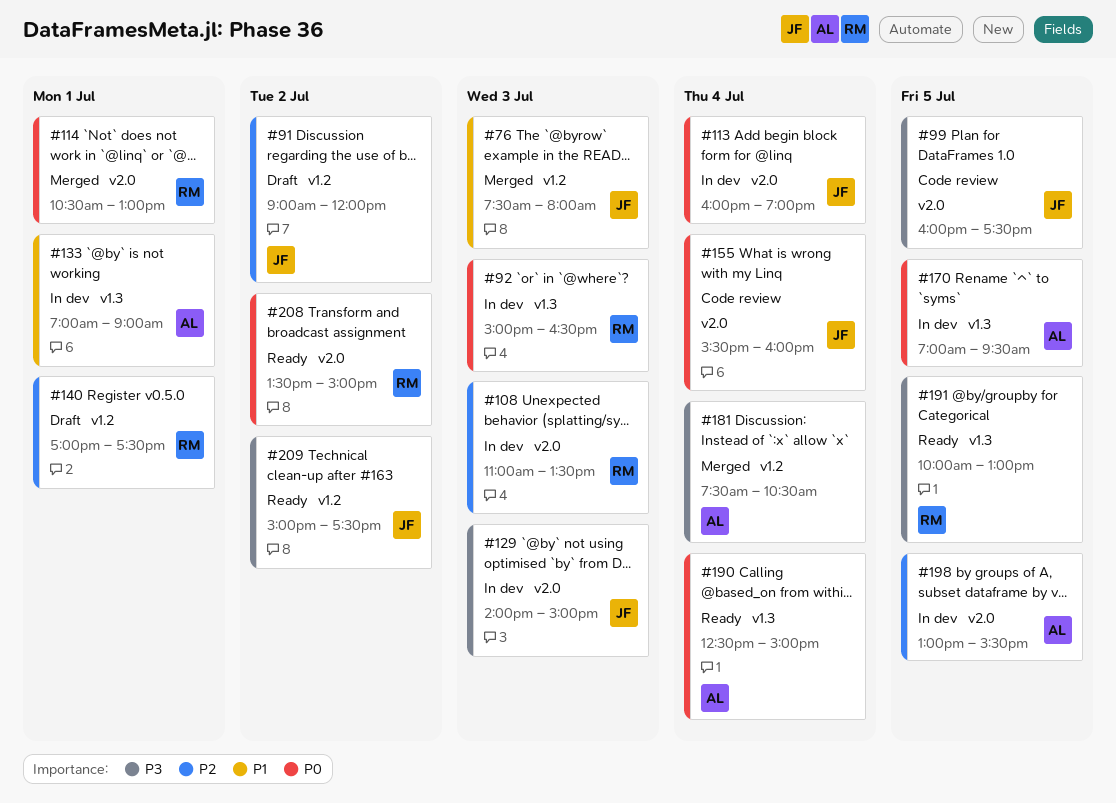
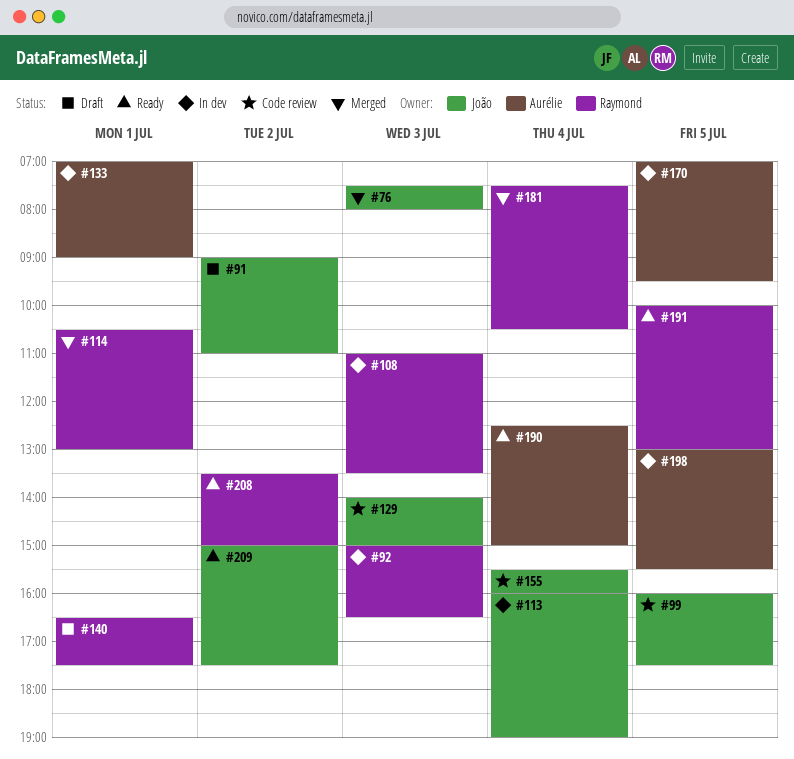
#91, ends: 12:00 -> 11:00
#129, status: In dev -> Code review
#140, begins: 17:00 -> 16:30
#181, owner: Aurélie -> Raymond

